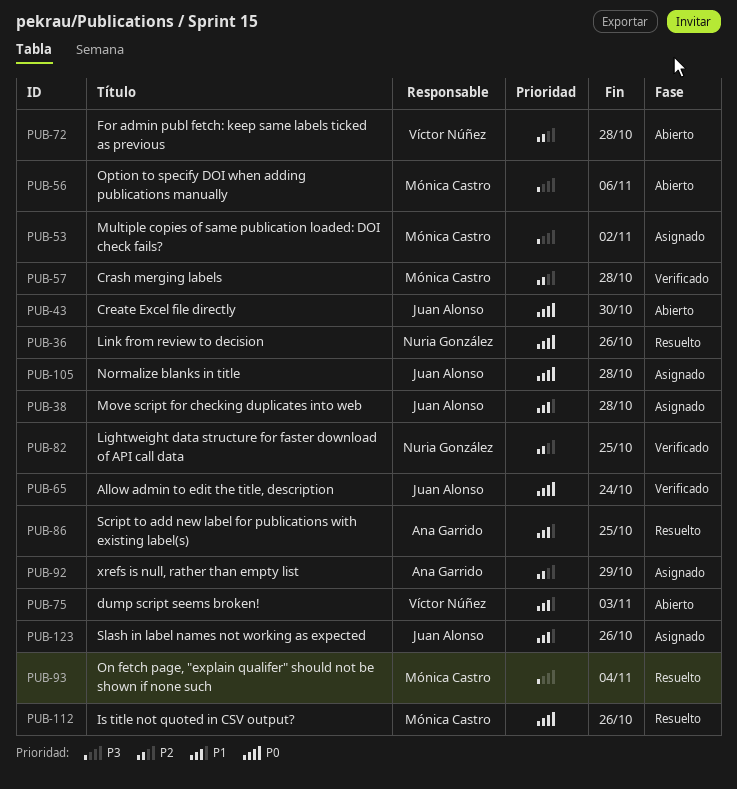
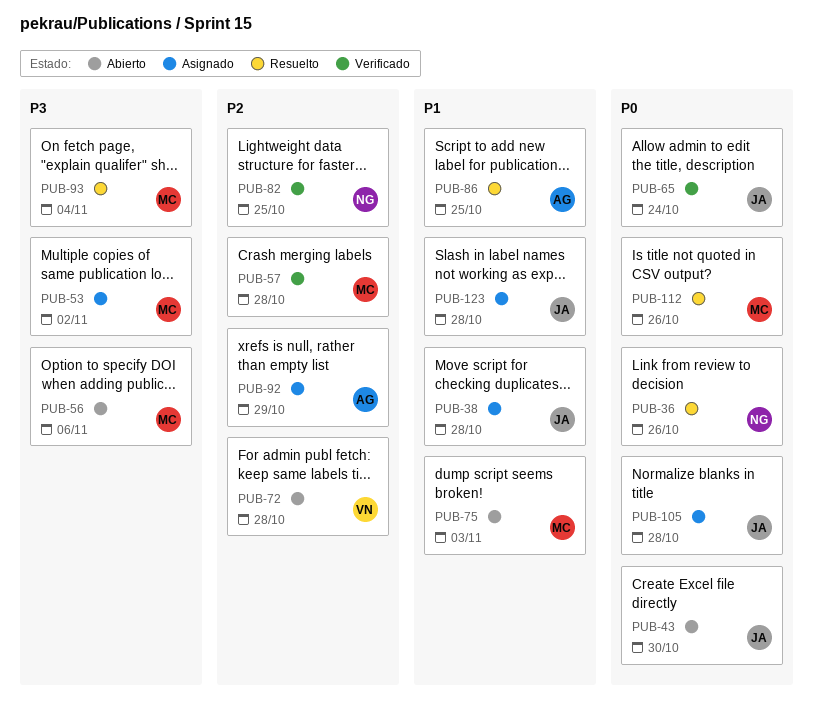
PUB-75, owner: Víctor Núñez -> Mónica Castro
PUB-123, due: Oct 26 -> Oct 28

